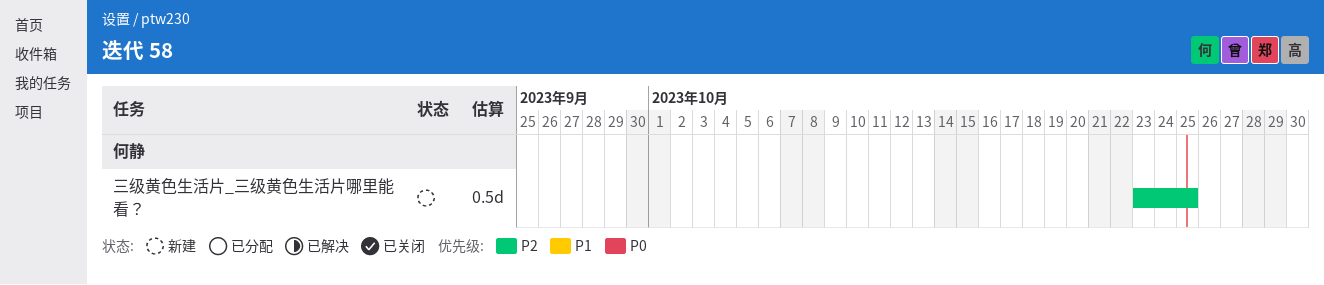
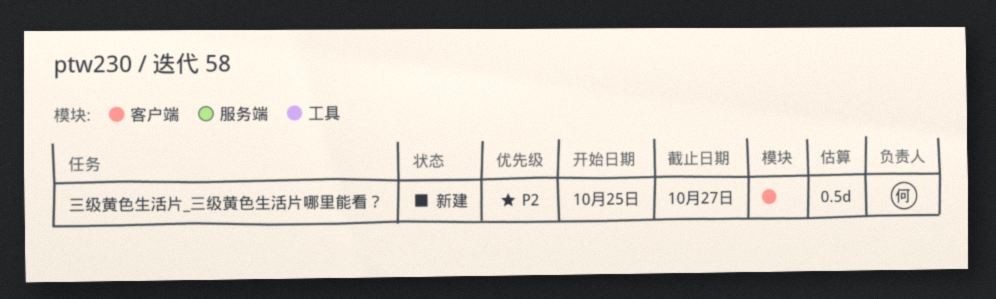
三级黄色生活片_三级黄色生活片哪里能看？, start: Oct 23 -> Oct 25
三级黄色生活片_三级黄色生活片哪里能看？, due: Oct 25 -> Oct 27

